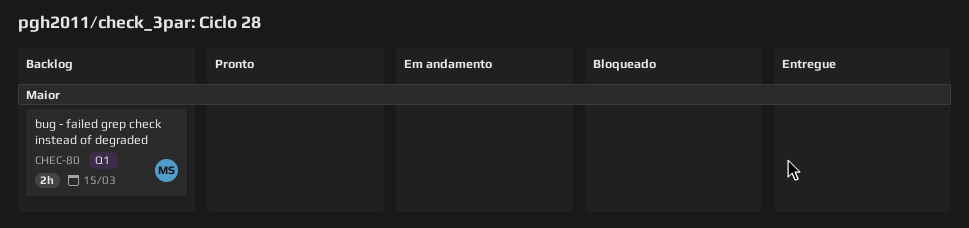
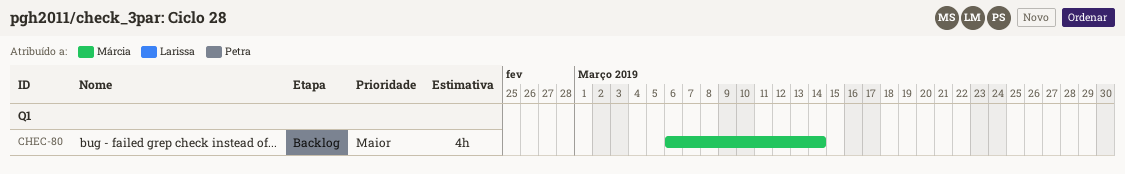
CHEC-80, estimate: 2h -> 4h
CHEC-80, due: Mar 15 -> Mar 14

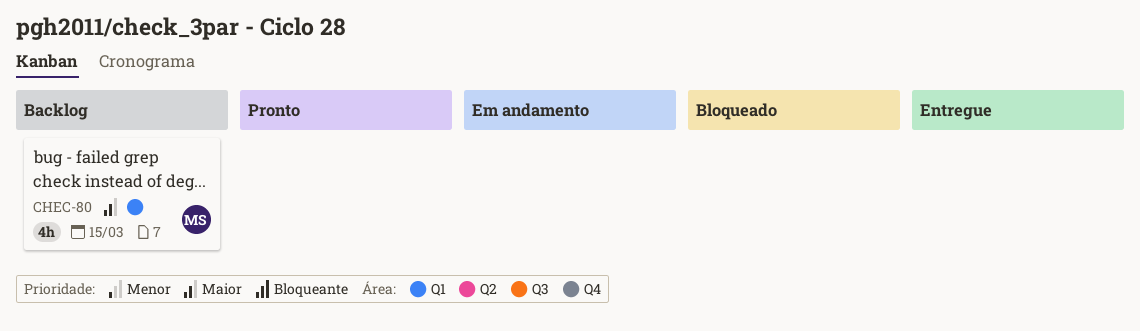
CHEC-80, due: Mar 14 -> Mar 15

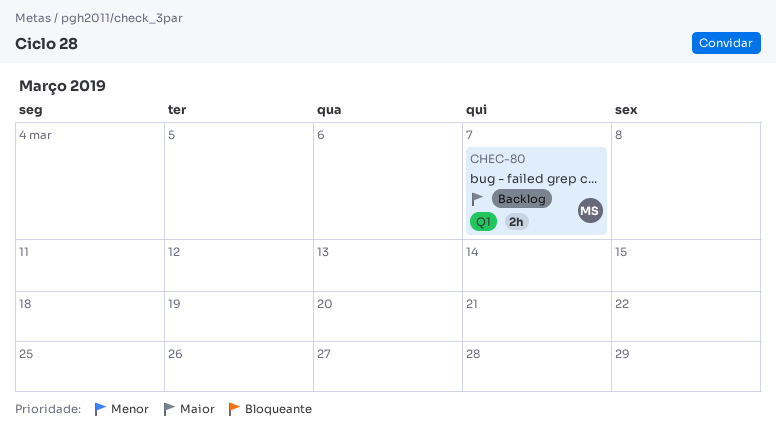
CHEC-80, estimate: 4h -> 2h
CHEC-80, due: Mar 15 -> Mar 7

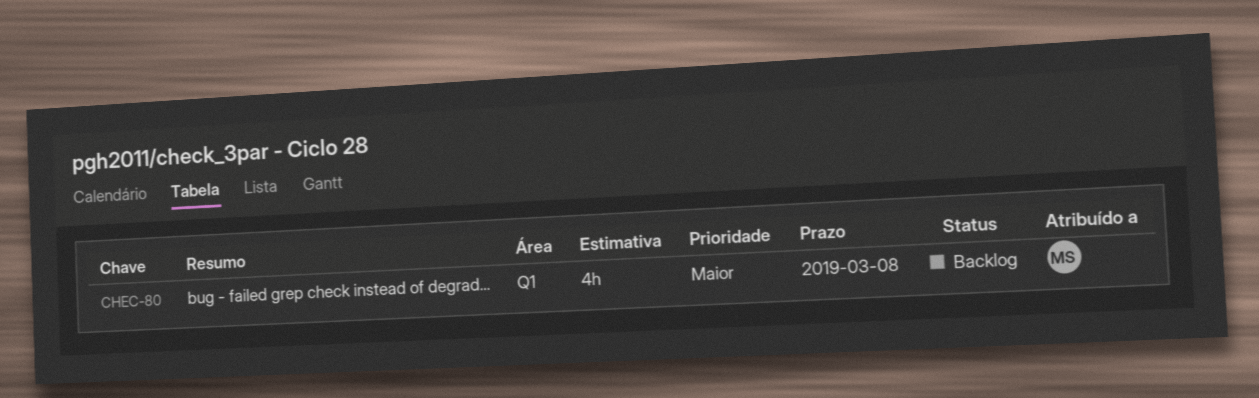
CHEC-80, estimate: 2h -> 4h
CHEC-80, due: Mar 7 -> Mar 8

